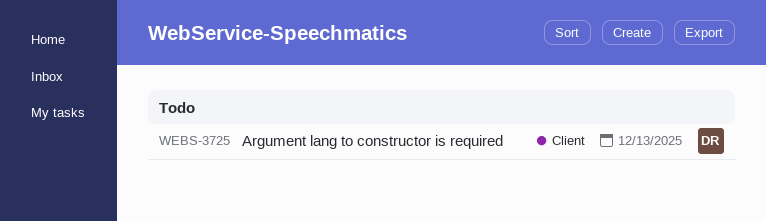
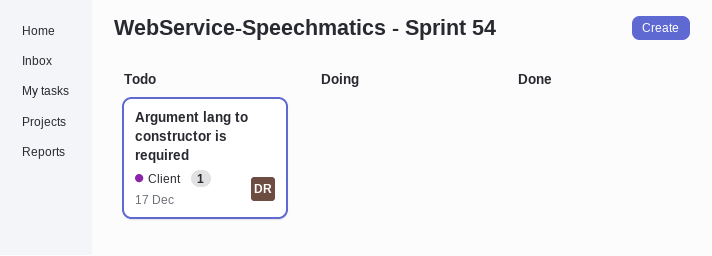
Argument lang to constructor is required, due: Dec 13 -> Dec 17

